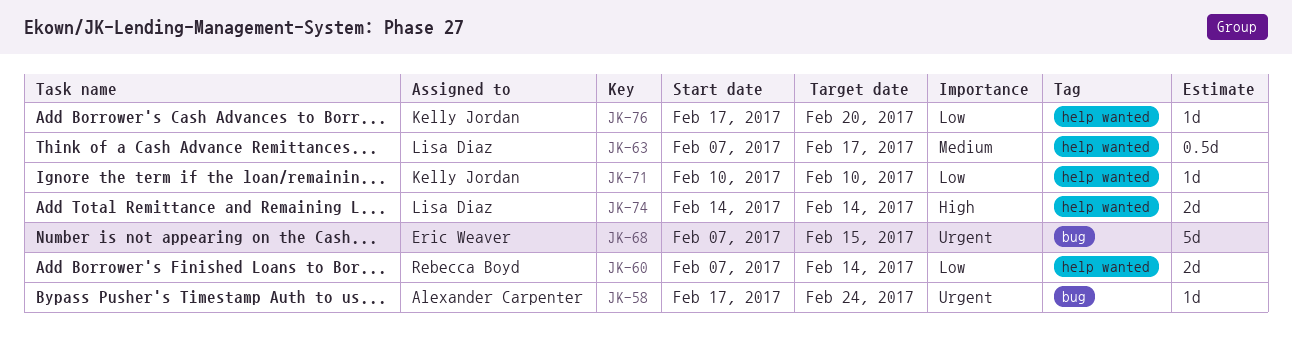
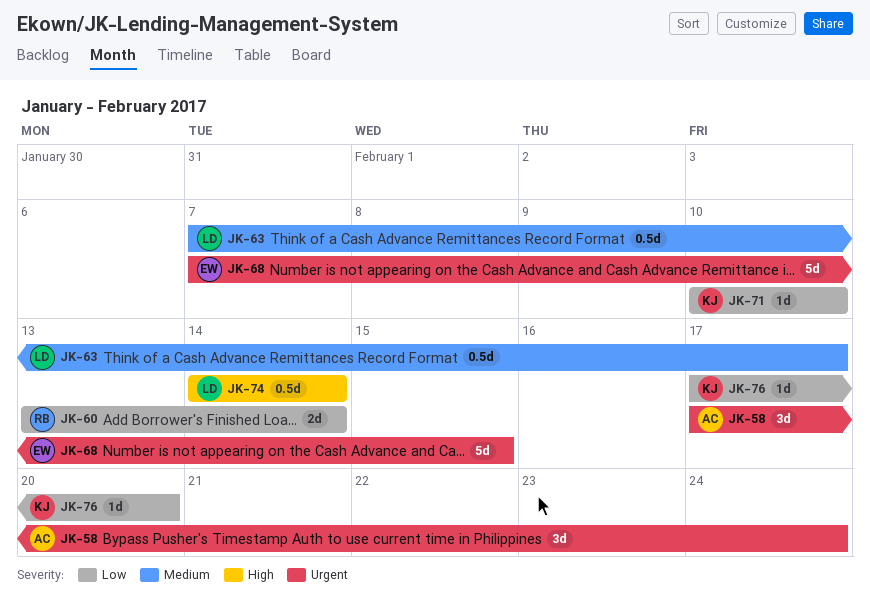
JK-58, estimate: 1d -> 3d
JK-60, start: Feb 7 -> Feb 13
JK-74, estimate: 2d -> 0.5d

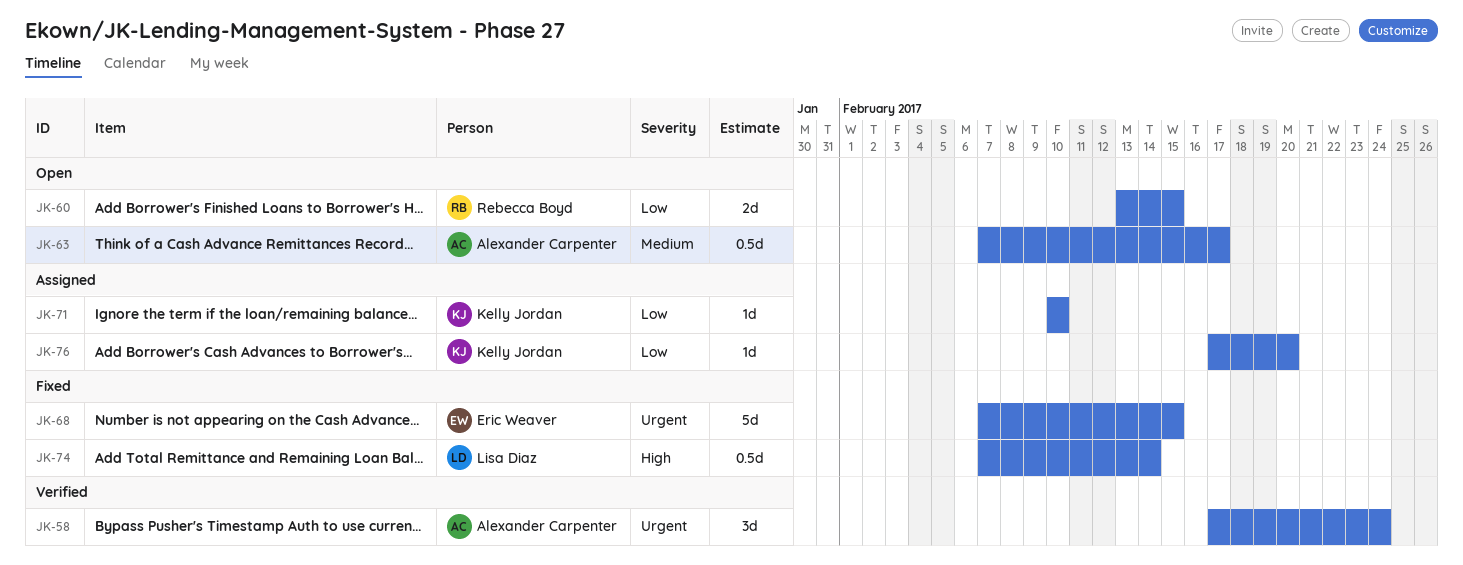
JK-60, due: Feb 14 -> Feb 15
JK-63, owner: Lisa Diaz -> Alexander Carpenter
JK-74, start: Feb 14 -> Feb 7

